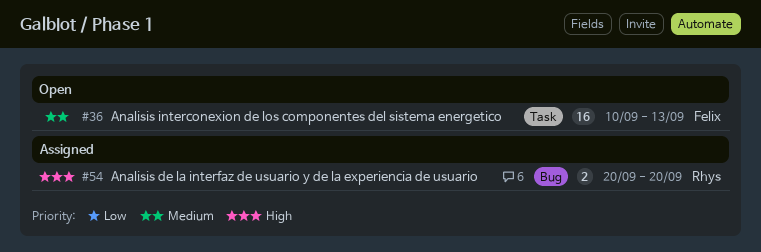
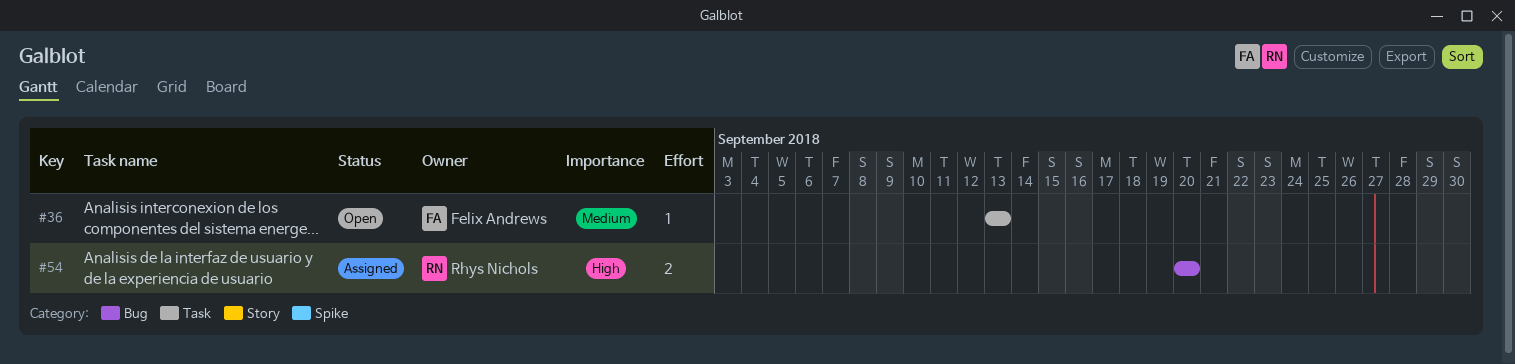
#36, estimate: 16 -> 1
#36, start: Sep 10 -> Sep 13

